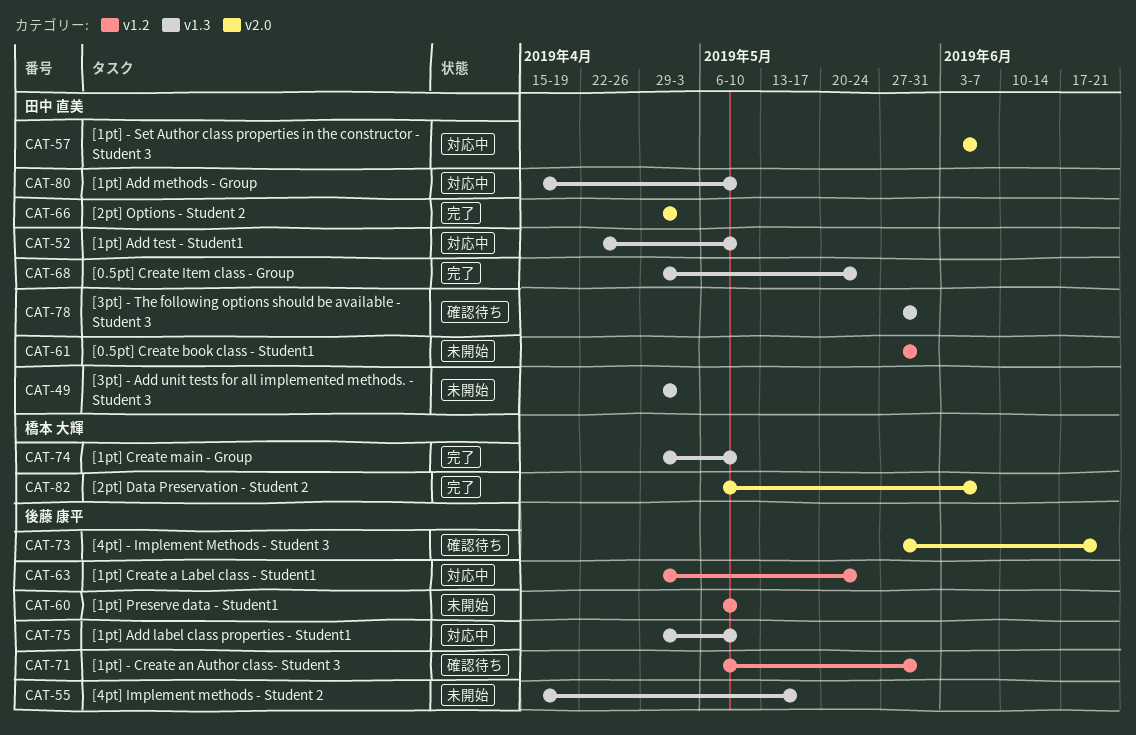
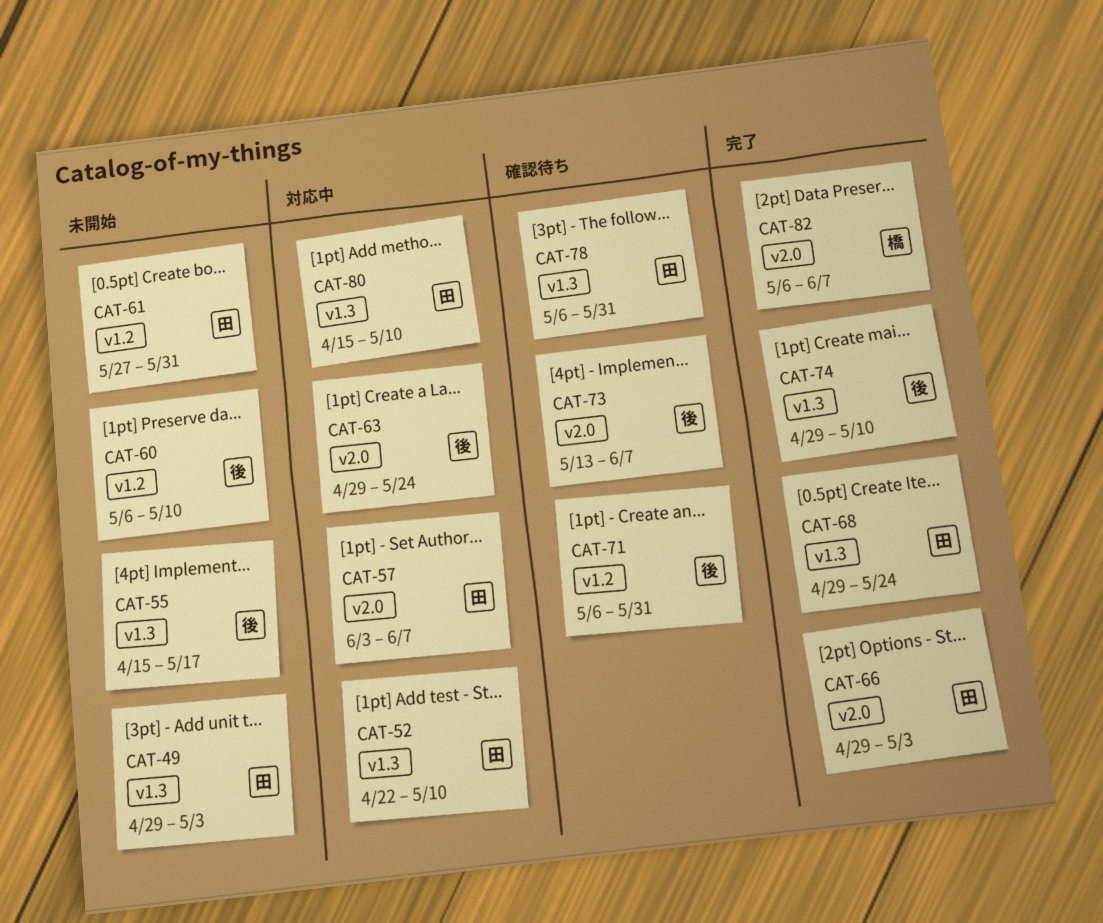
CAT-63, label: v1.2 -> v2.0
CAT-73, start: May 27 -> May 13
CAT-73, due: Jun 21 -> Jun 7
CAT-74, owner: 橋本 大輝 -> 後藤 康平
CAT-75: present -> none
CAT-78, start: May 27 -> May 6

